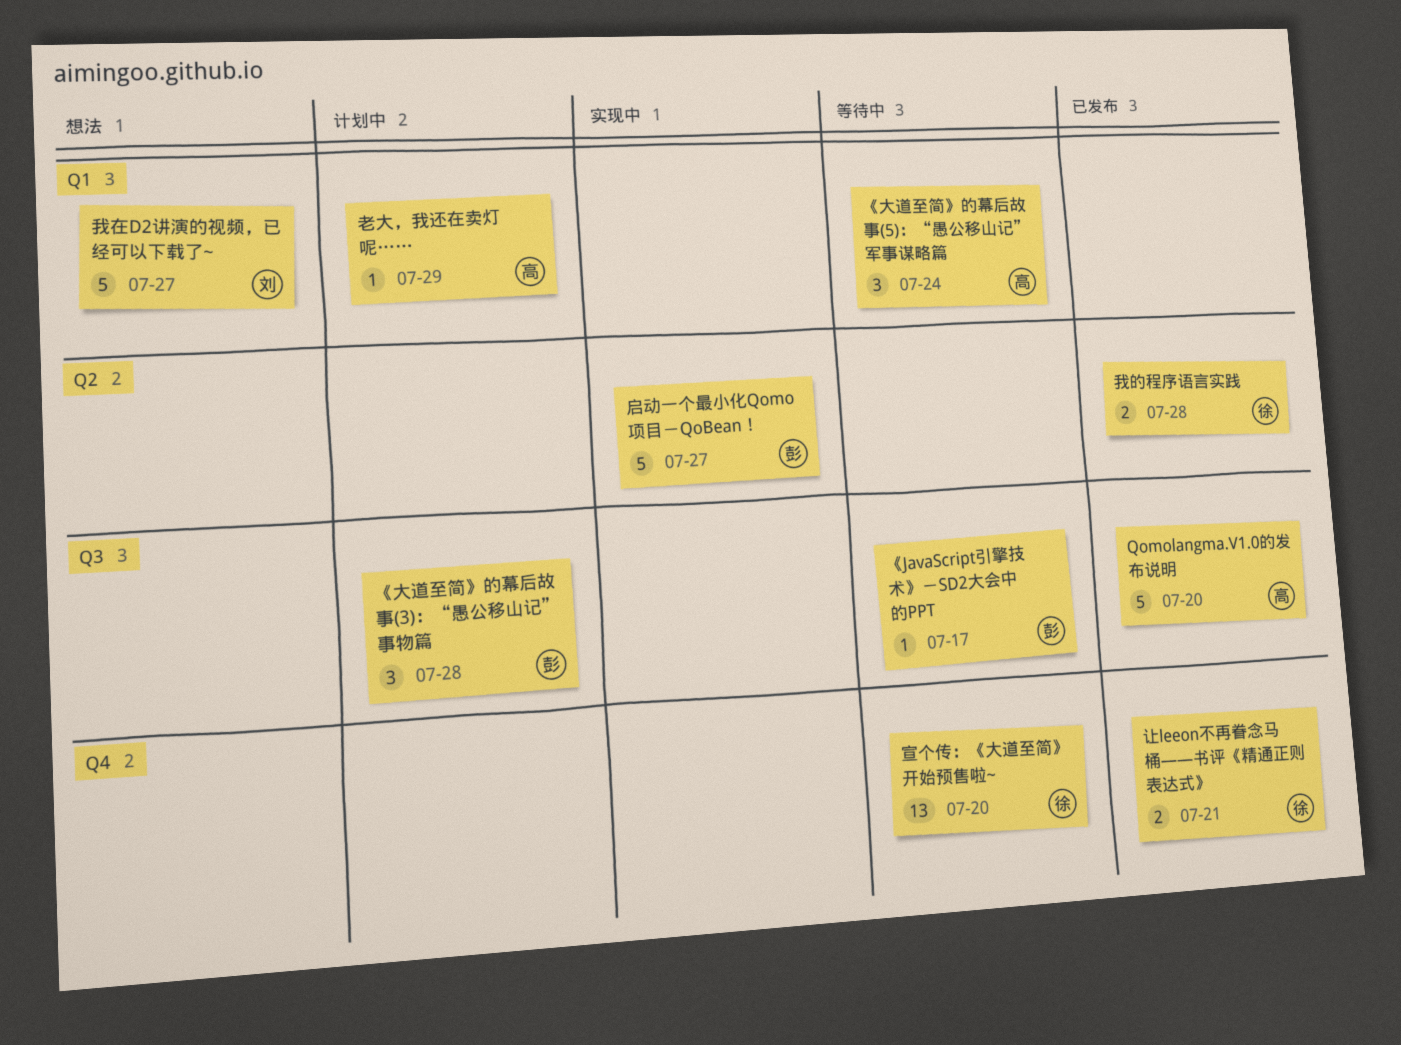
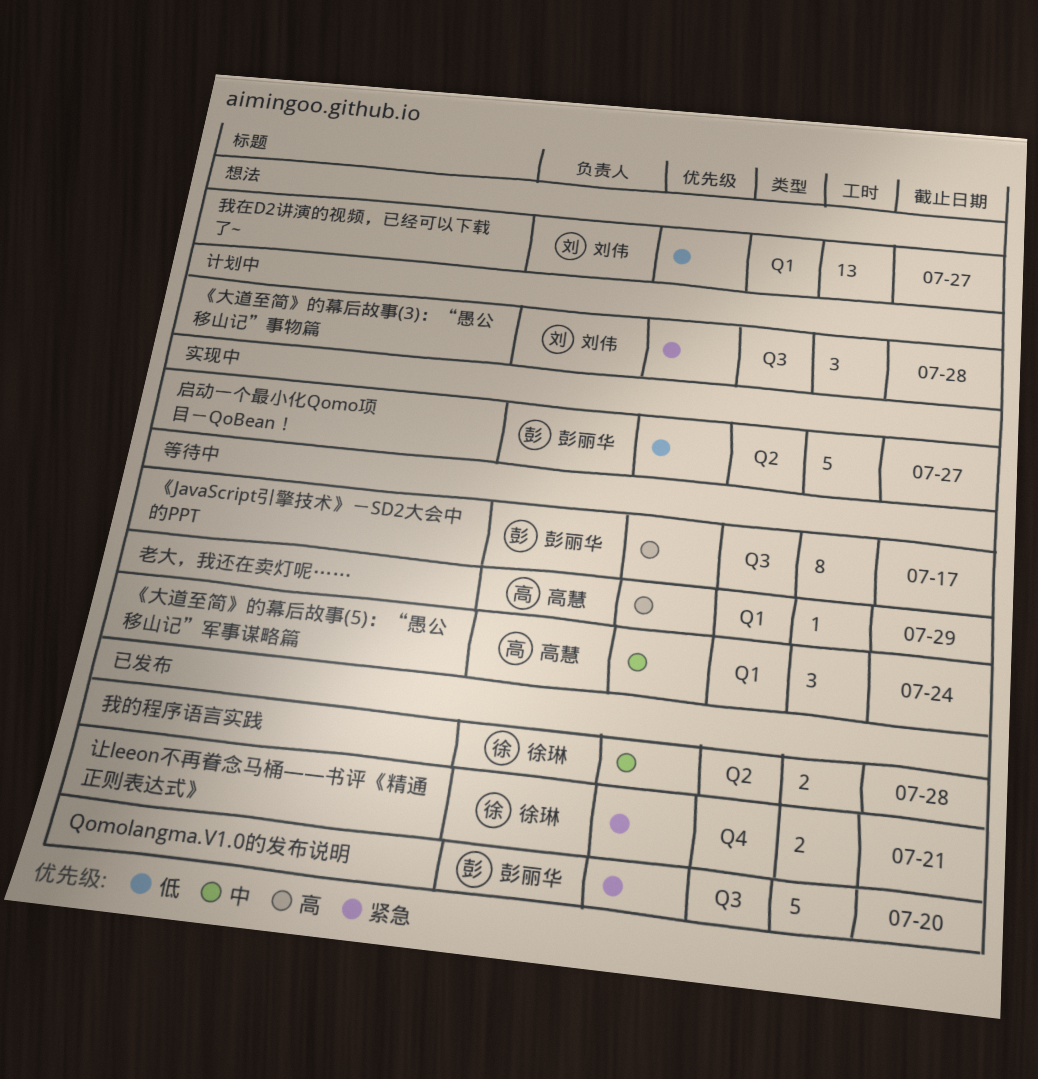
Qomolangma.V1.0的发布说明, owner: 高慧 -> 彭丽华
《JavaScript引擎技术》－SD2大会中的PPT, estimate: 1 -> 8
《大道至简》的幕后故事(3)：“愚公移山记”事物篇, owner: 彭丽华 -> 刘伟
宣个传：《大道至简》开始预售啦~: present -> none
我在D2讲演的视频，已经可以下载了~, estimate: 5 -> 13
老大，我还在卖灯呢……, status: 计划中 -> 等待中

